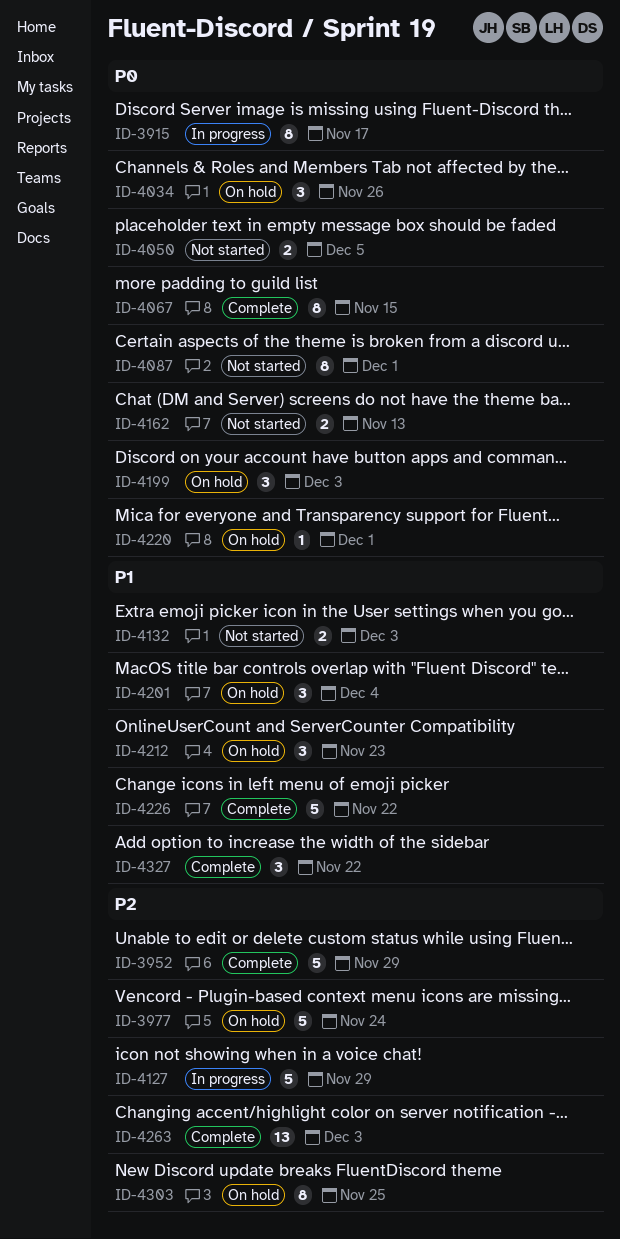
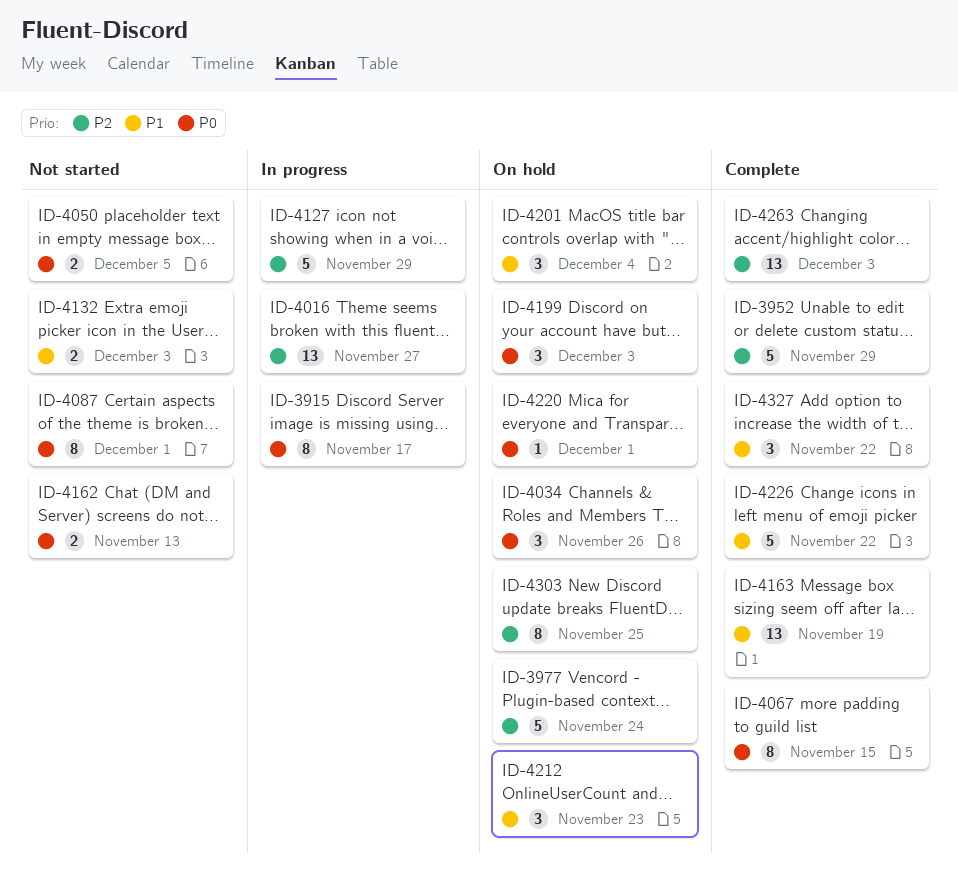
ID-4016: none -> present
ID-4163: none -> present

